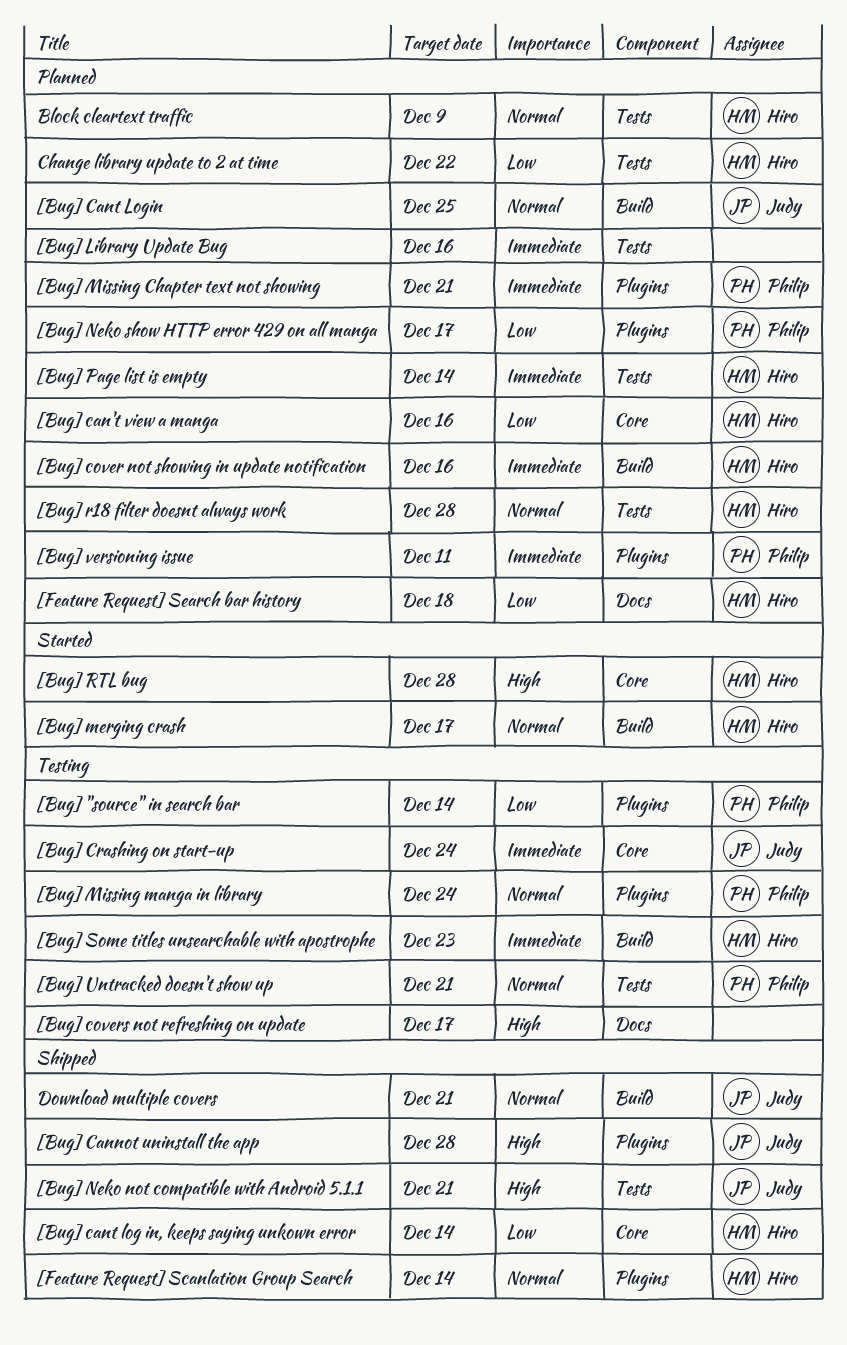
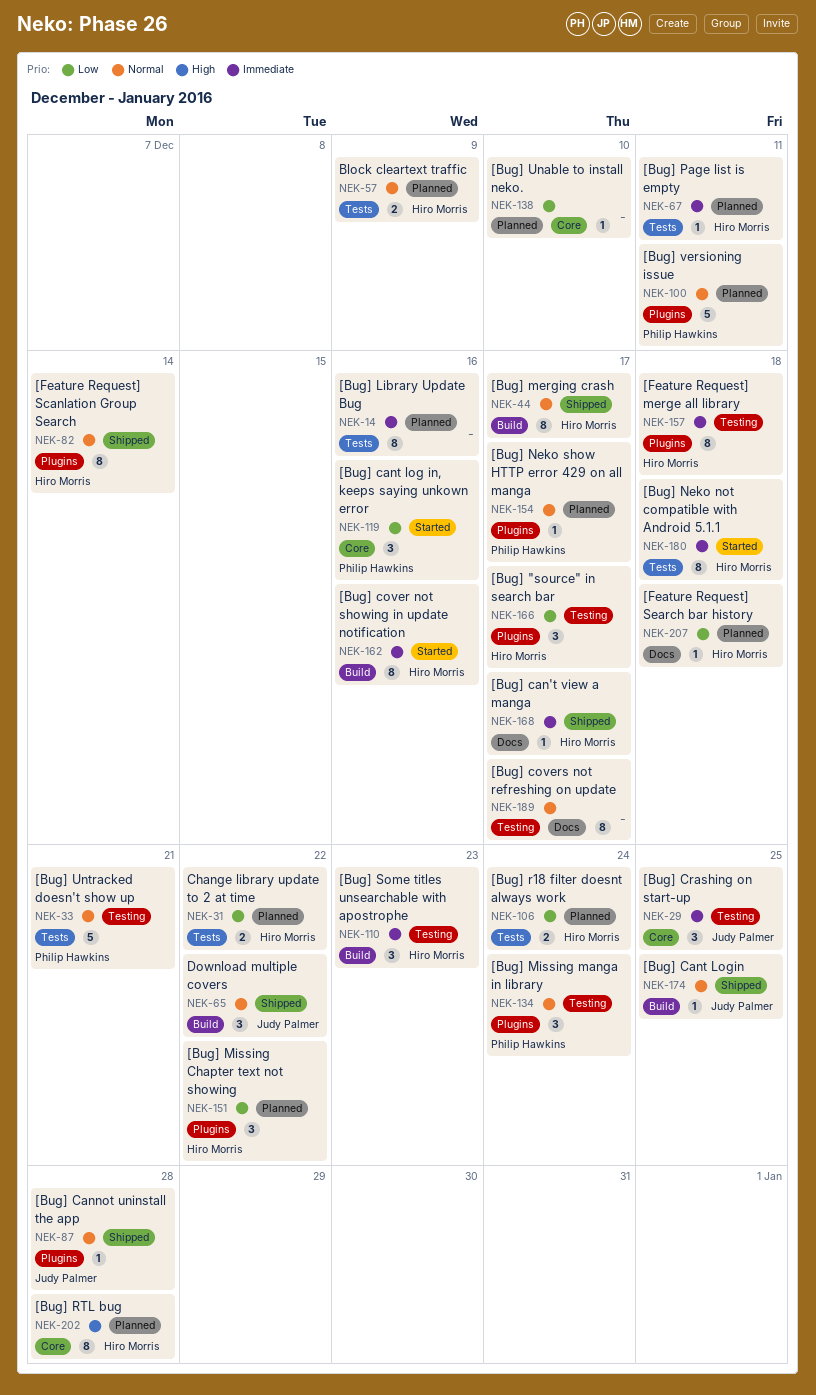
[Bug] "source" in search bar, owner: Philip Hawkins -> Hiro Morris
[Bug] "source" in search bar, due: Dec 14 -> Dec 17
[Bug] can't view a manga, status: Planned -> Shipped
[Bug] can't view a manga, priority: Low -> Immediate
[Bug] can't view a manga, label: Core -> Docs
[Bug] can't view a manga, due: Dec 16 -> Dec 17
[Bug] Cannot uninstall the app, priority: High -> Normal
[Bug] cant log in, keeps saying unkown error, status: Shipped -> Started
[Bug] cant log in, keeps saying unkown error, owner: Hiro Morris -> Philip Hawkins
[Bug] cant log in, keeps saying unkown error, due: Dec 14 -> Dec 16
[Bug] Cant Login, status: Planned -> Shipped
[Bug] cover not showing in update notification, status: Planned -> Started
[Bug] covers not refreshing on update, priority: High -> Normal
[Bug] Crashing on start-up, due: Dec 24 -> Dec 25
[Bug] merging crash, status: Started -> Shipped
[Bug] Missing Chapter text not showing, owner: Philip Hawkins -> Hiro Morris
[Bug] Missing Chapter text not showing, priority: Immediate -> Low
[Bug] Missing Chapter text not showing, due: Dec 21 -> Dec 22
[Bug] Neko not compatible with Android 5.1.1, status: Shipped -> Started
[Bug] Neko not compatible with Android 5.1.1, owner: Judy Palmer -> Hiro Morris
[Bug] Neko not compatible with Android 5.1.1, priority: High -> Immediate
[Bug] Neko not compatible with Android 5.1.1, due: Dec 21 -> Dec 18
[Bug] Neko show HTTP error 429 on all manga, priority: Low -> Normal
[Bug] Page list is empty, due: Dec 14 -> Dec 11
[Bug] r18 filter doesnt always work, priority: Normal -> Low
[Bug] r18 filter doesnt always work, due: Dec 28 -> Dec 24
[Bug] RTL bug, status: Started -> Planned
[Bug] Unable to install neko.: none -> present
[Bug] versioning issue, priority: Immediate -> Normal
[Feature Request] merge all library: none -> present
Download multiple covers, due: Dec 21 -> Dec 22

